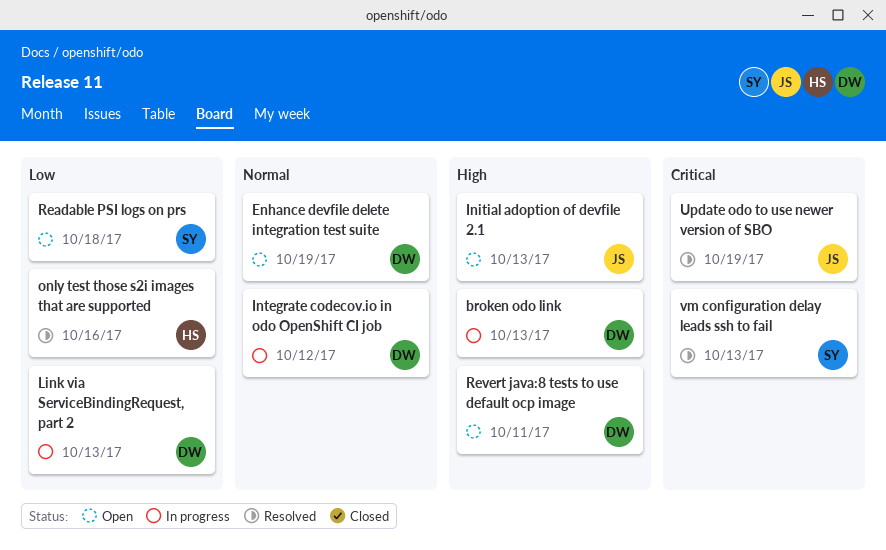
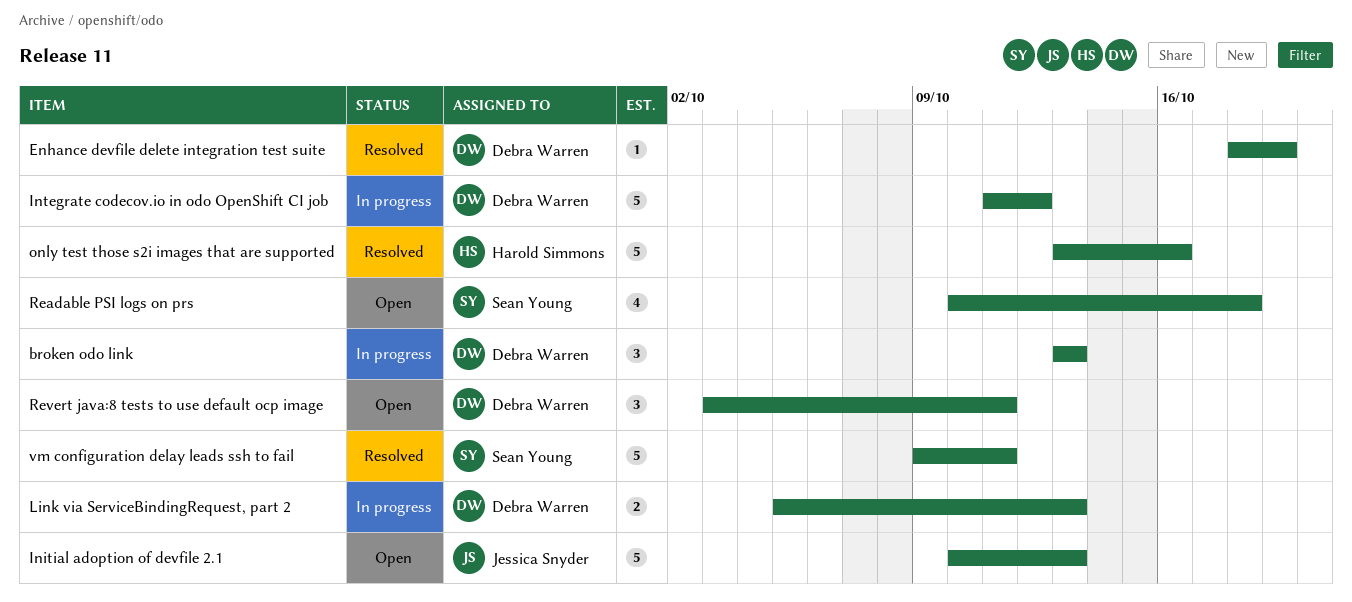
Enhance devfile delete integration test suite, status: Open -> Resolved
Update odo to use newer version of SBO: present -> none
vm configuration delay leads ssh to fail, due: Oct 13 -> Oct 11

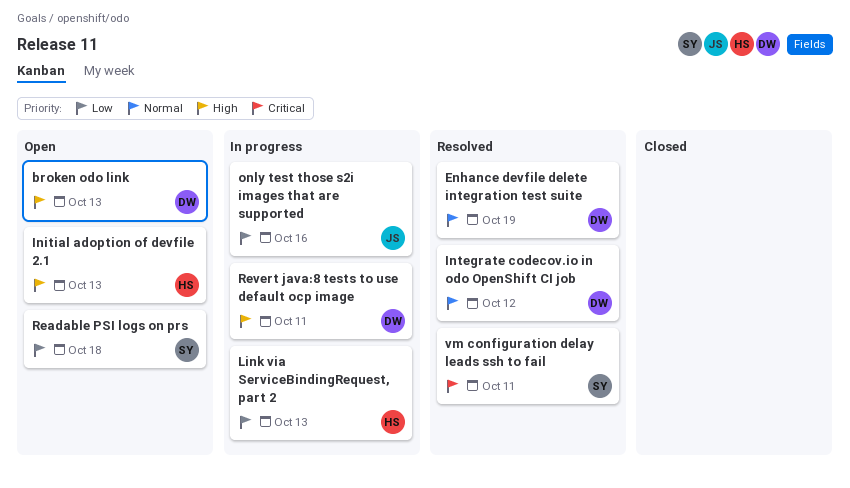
broken odo link, status: In progress -> Open
Initial adoption of devfile 2.1, owner: Jessica Snyder -> Harold Simmons
Integrate codecov.io in odo OpenShift CI job, status: In progress -> Resolved
Link via ServiceBindingRequest, part 2, owner: Debra Warren -> Harold Simmons
only test those s2i images that are supported, status: Resolved -> In progress
only test those s2i images that are supported, owner: Harold Simmons -> Jessica Snyder
Revert java:8 tests to use default ocp image, status: Open -> In progress

